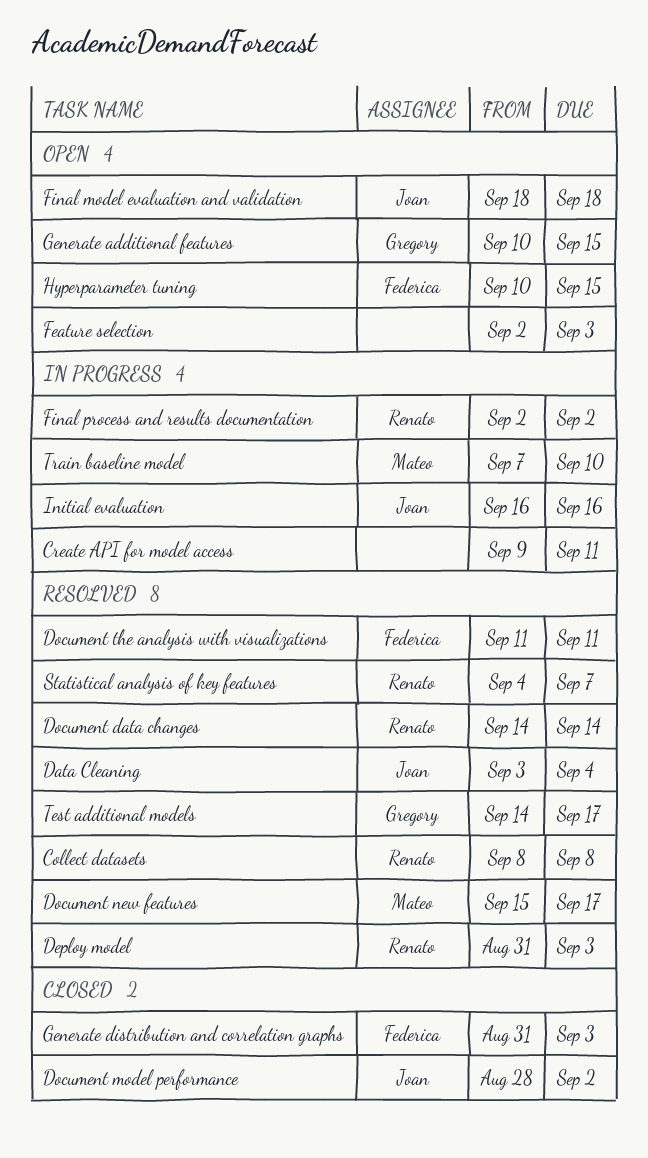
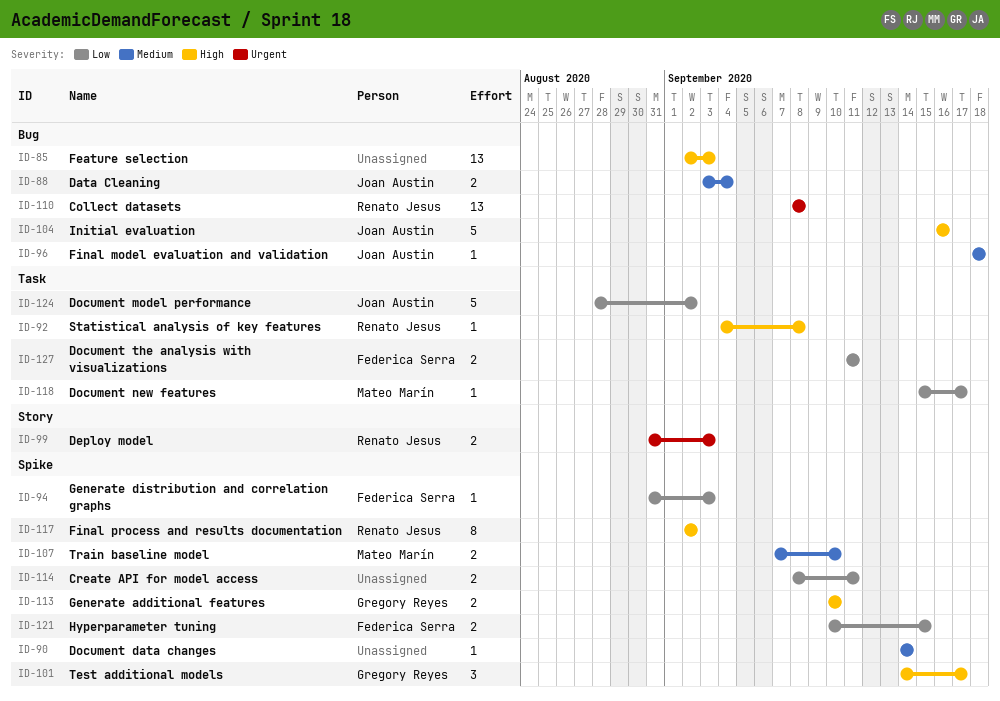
Create API for model access, start: Sep 9 -> Sep 8
Document data changes, owner: Renato Jesus -> none
Generate additional features, due: Sep 15 -> Sep 10
Statistical analysis of key features, due: Sep 7 -> Sep 8

